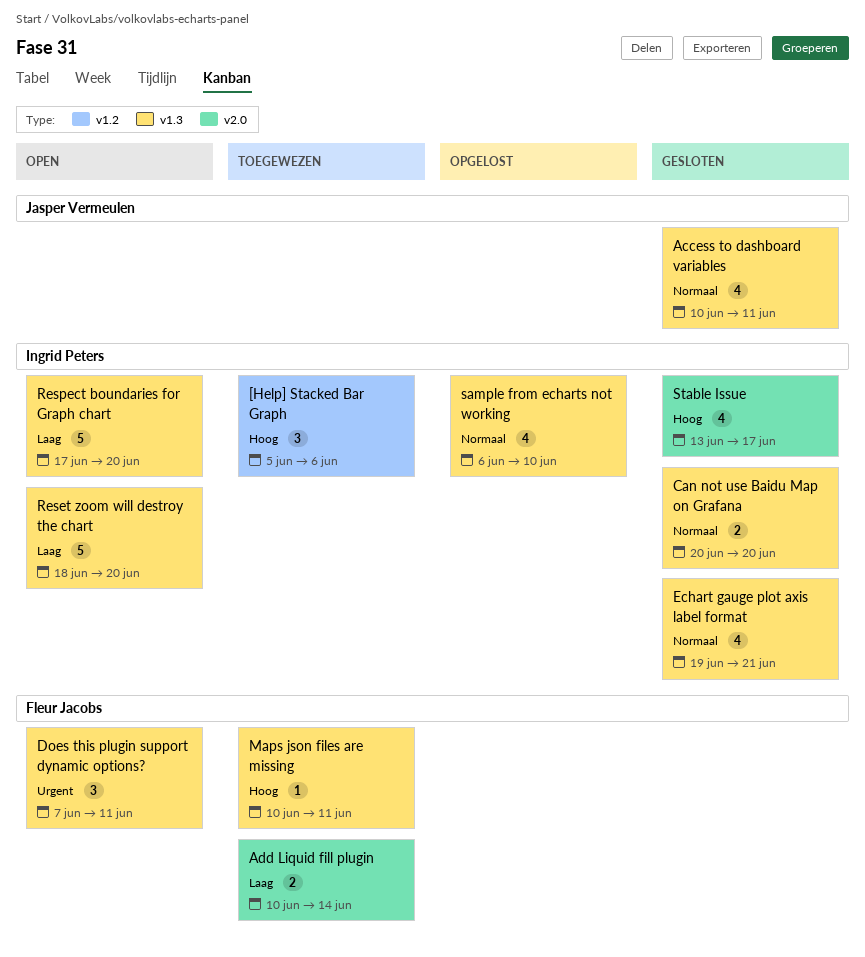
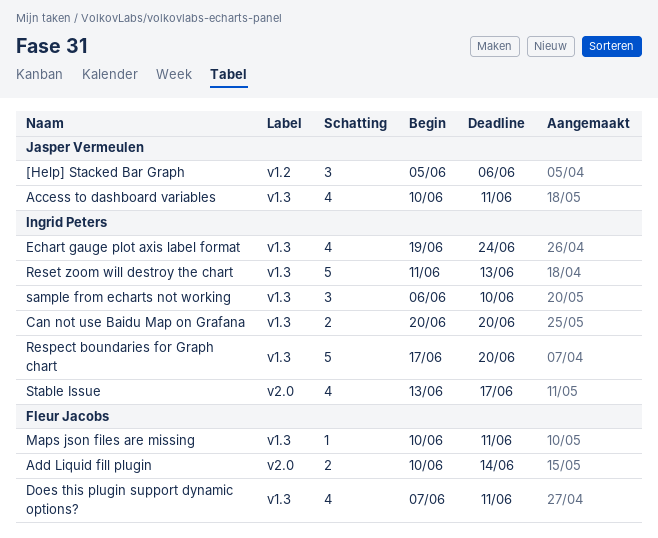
[Help] Stacked Bar Graph, owner: Ingrid Peters -> Jasper Vermeulen
Does this plugin support dynamic options?, estimate: 3 -> 4
Echart gauge plot axis label format, due: Jun 21 -> Jun 24
Reset zoom will destroy the chart, start: Jun 18 -> Jun 11
Reset zoom will destroy the chart, due: Jun 20 -> Jun 13
sample from echarts not working, estimate: 4 -> 3

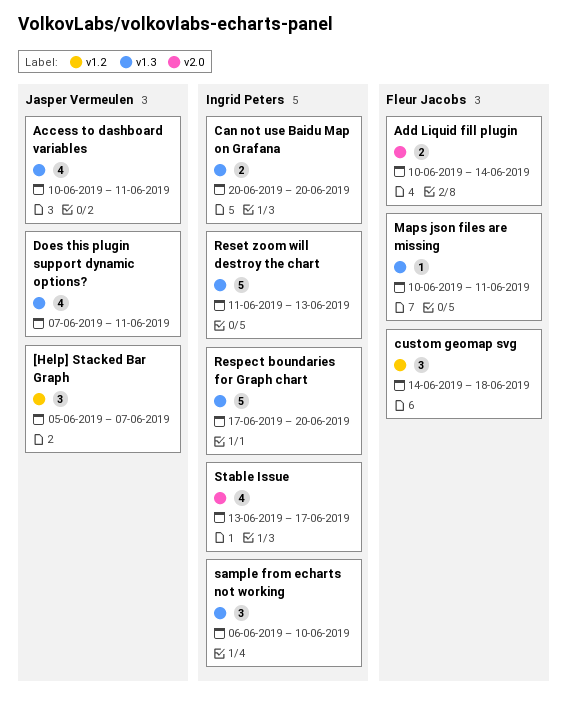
[Help] Stacked Bar Graph, due: Jun 6 -> Jun 7
custom geomap svg: none -> present
Does this plugin support dynamic options?, owner: Fleur Jacobs -> Jasper Vermeulen
Echart gauge plot axis label format: present -> none

